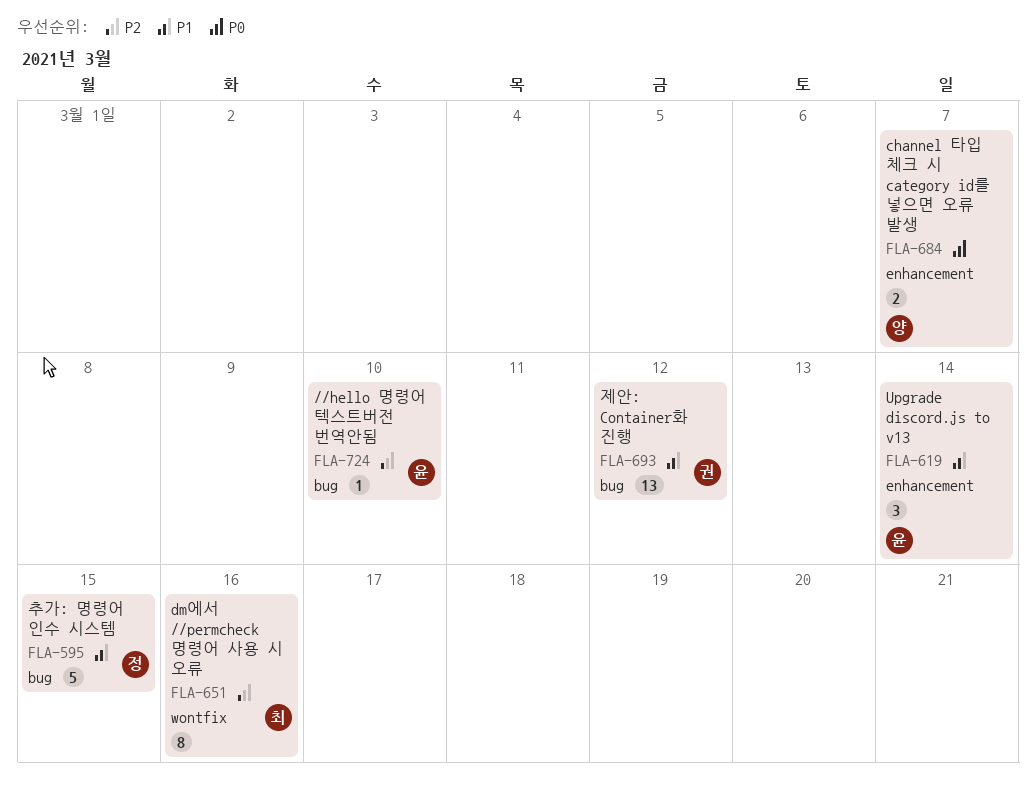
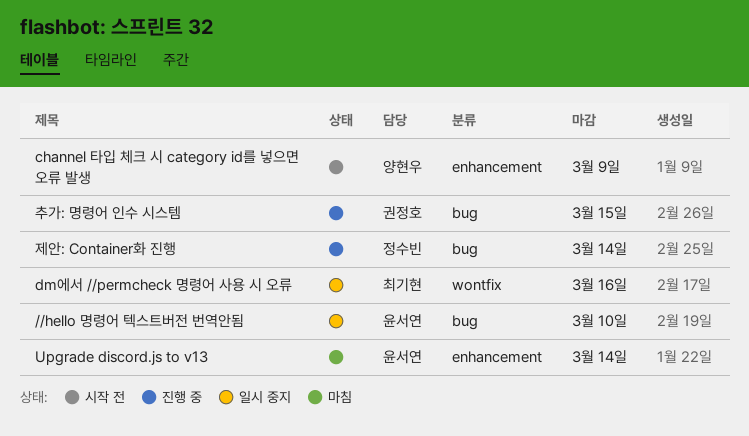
channel 타입 체크 시 category id를 넣으면 오류 발생, due: Mar 7 -> Mar 9
제안: Container화 진행, owner: 권정호 -> 정수빈
제안: Container화 진행, due: Mar 12 -> Mar 14
추가: 명령어 인수 시스템, owner: 정수빈 -> 권정호

